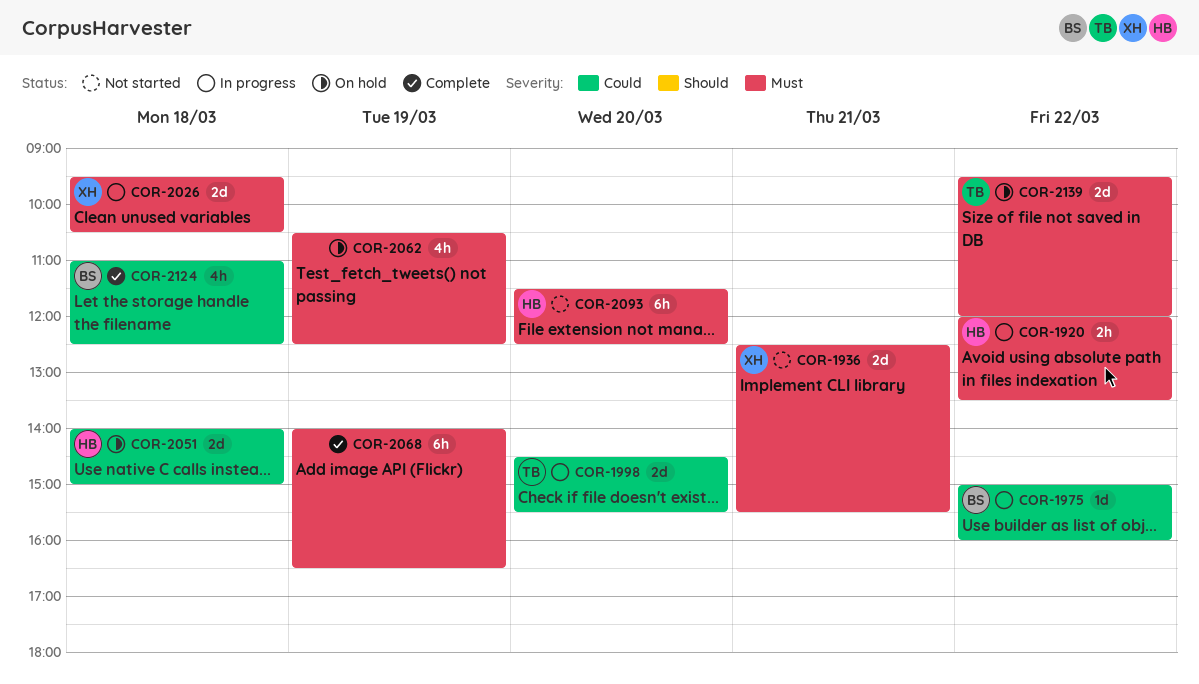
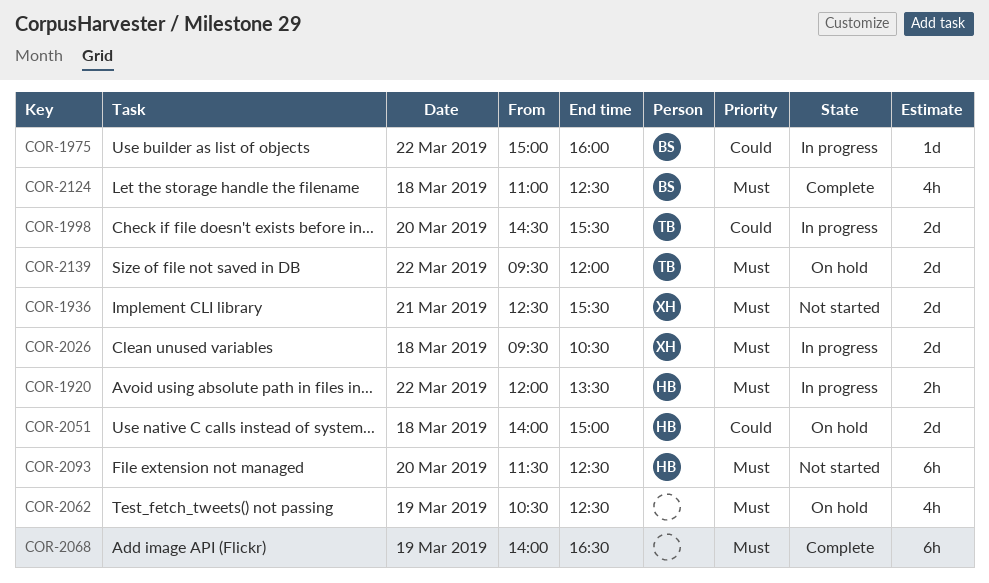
COR-2124, priority: Could -> Must

